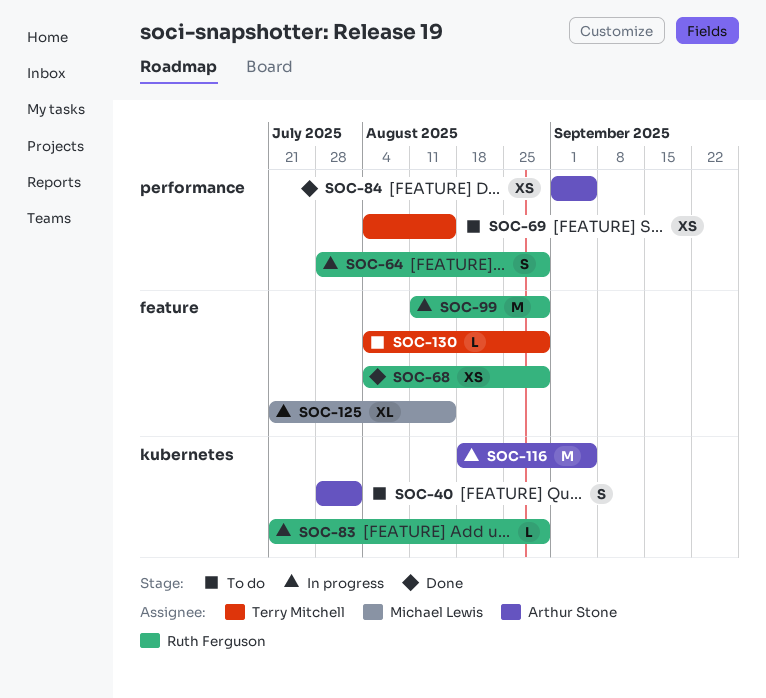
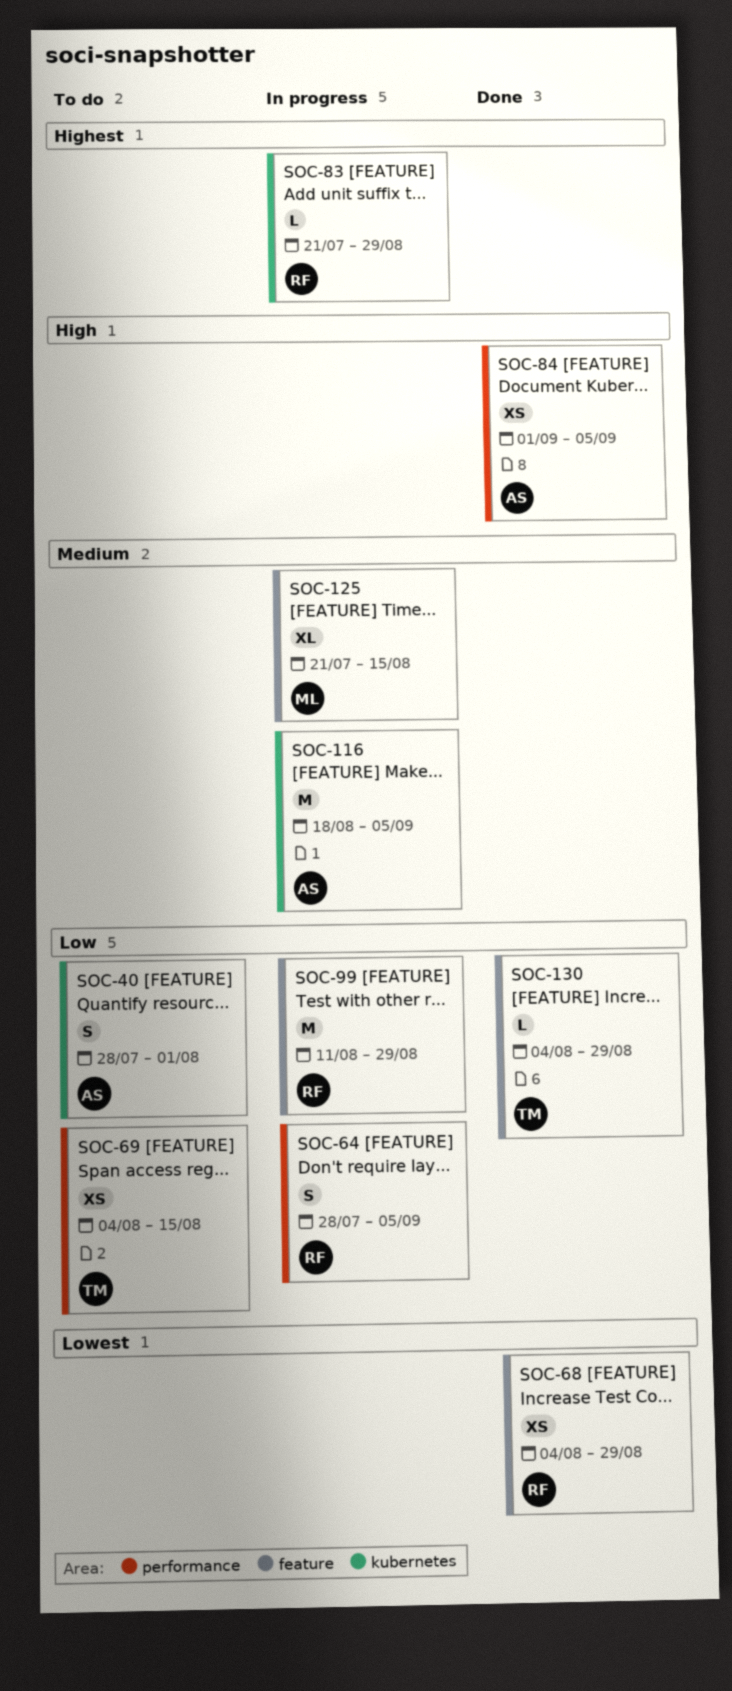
SOC-64, due: Aug 29 -> Sep 5
SOC-130, status: To do -> Done

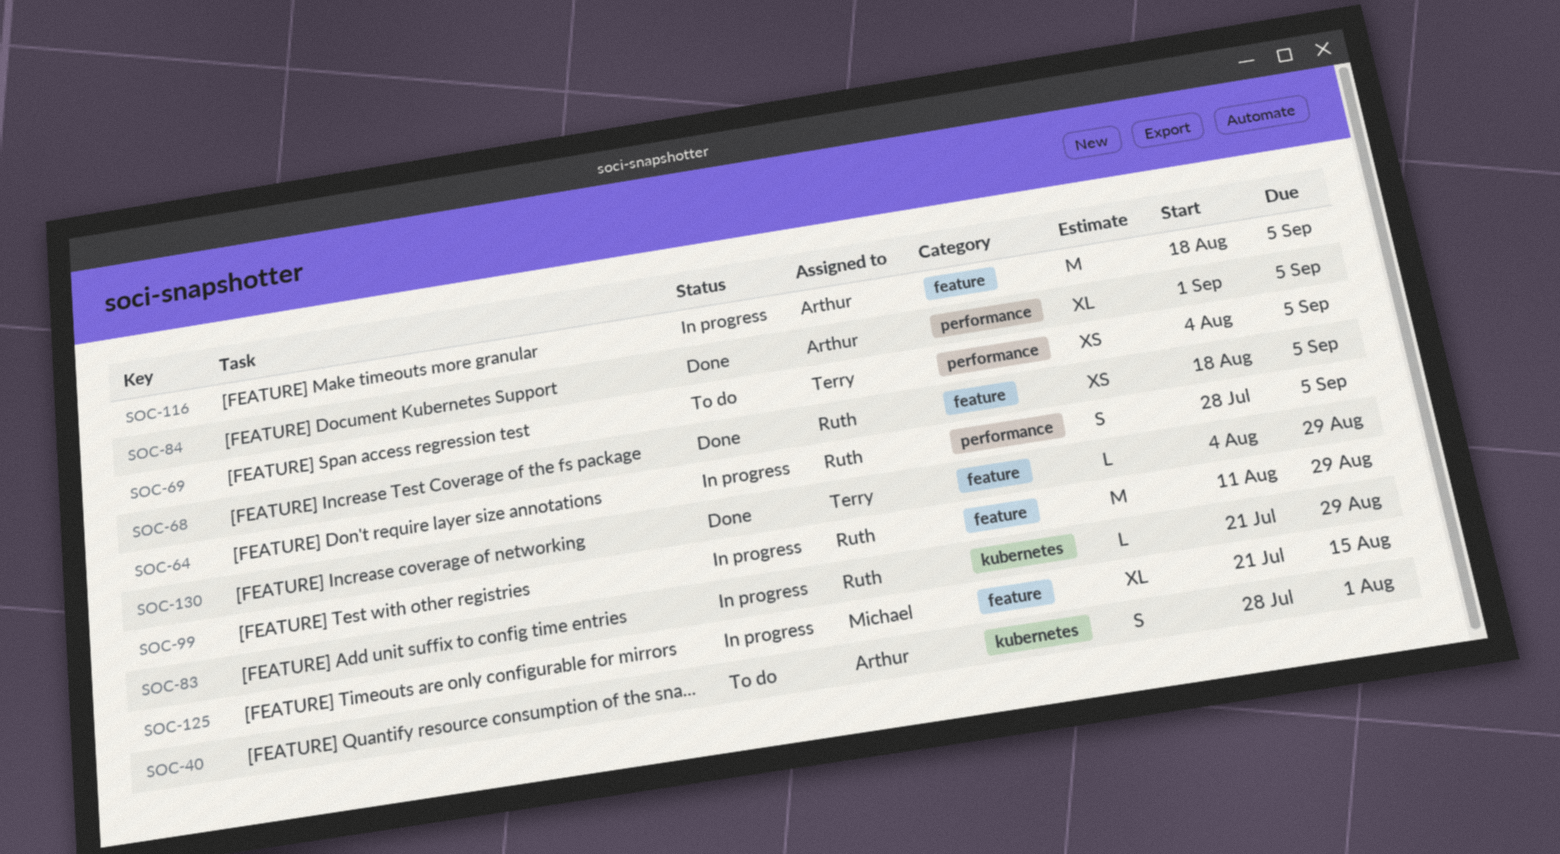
SOC-68, start: Aug 4 -> Aug 18
SOC-68, due: Aug 29 -> Sep 5
SOC-69, due: Aug 15 -> Sep 5
SOC-84, estimate: XS -> XL
SOC-116, label: kubernetes -> feature

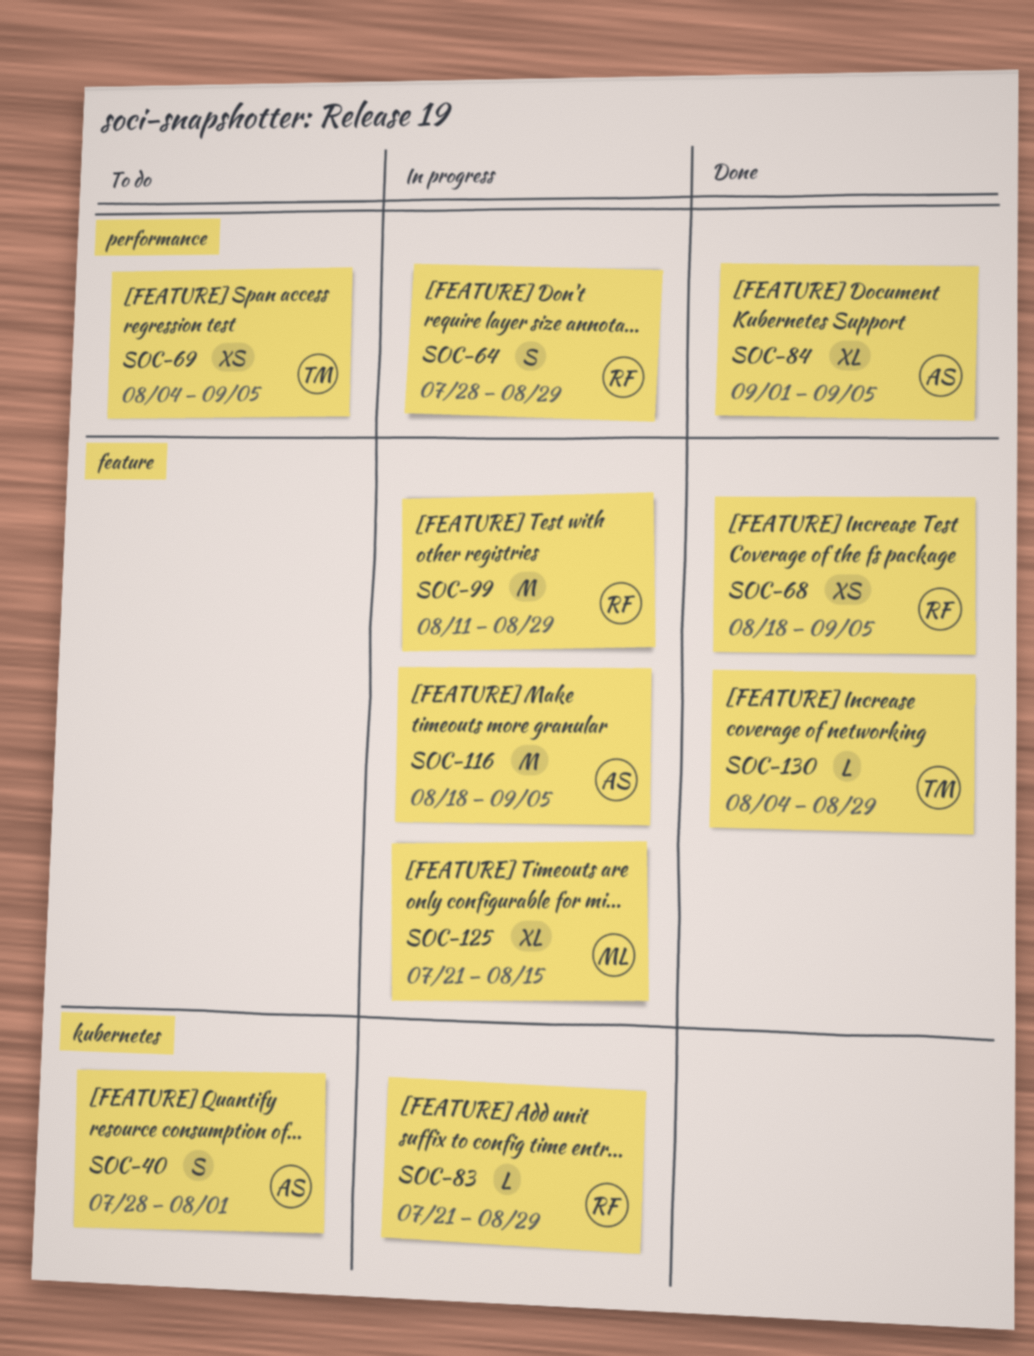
SOC-64, due: Sep 5 -> Aug 29

